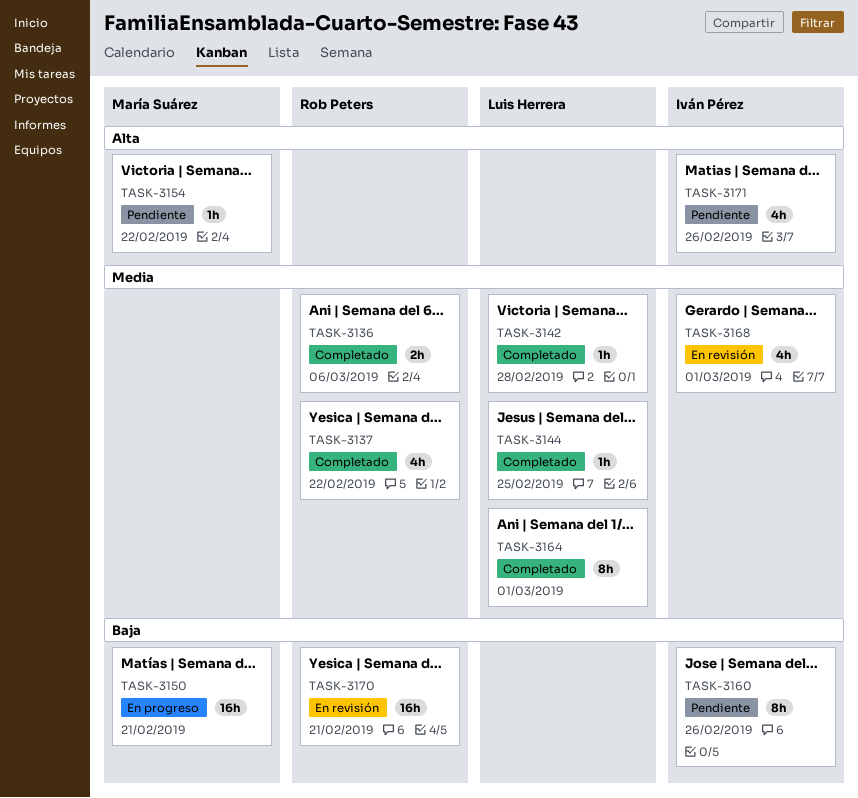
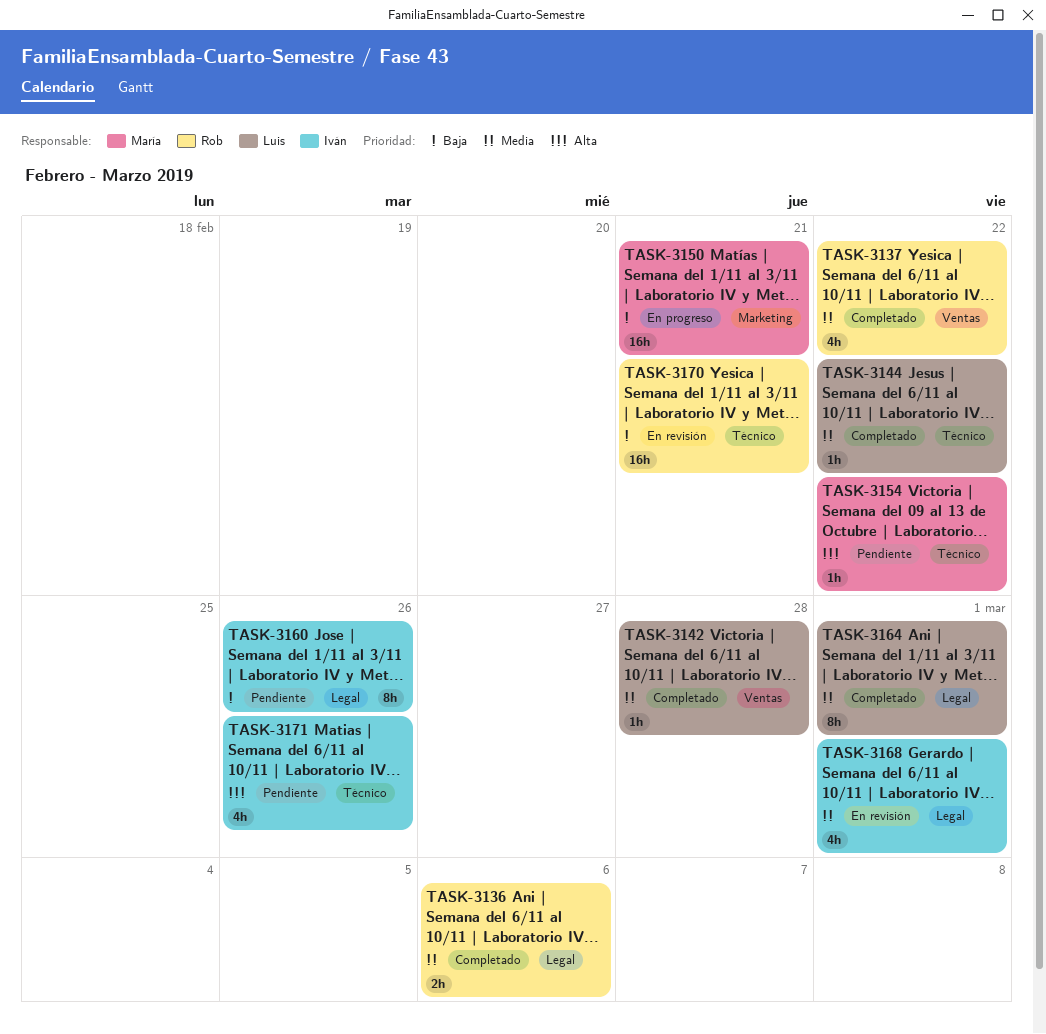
TASK-3144, due: Feb 25 -> Feb 22

